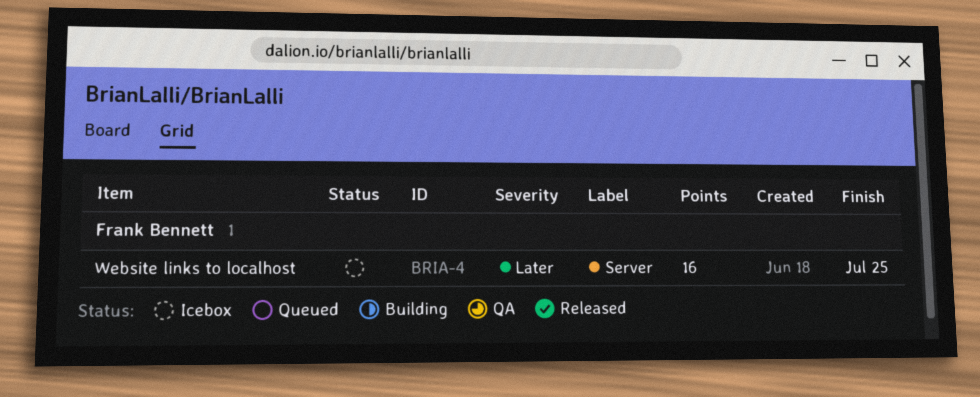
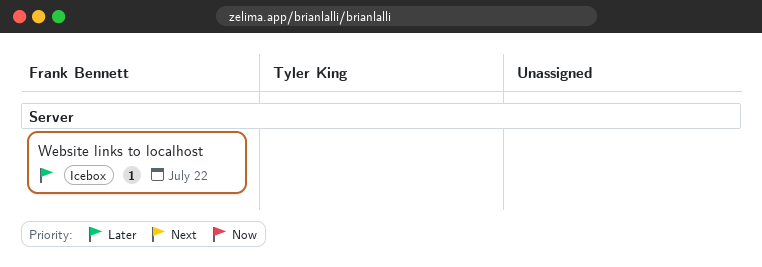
Website links to localhost, estimate: 16 -> 1
Website links to localhost, due: Jul 25 -> Jul 22

